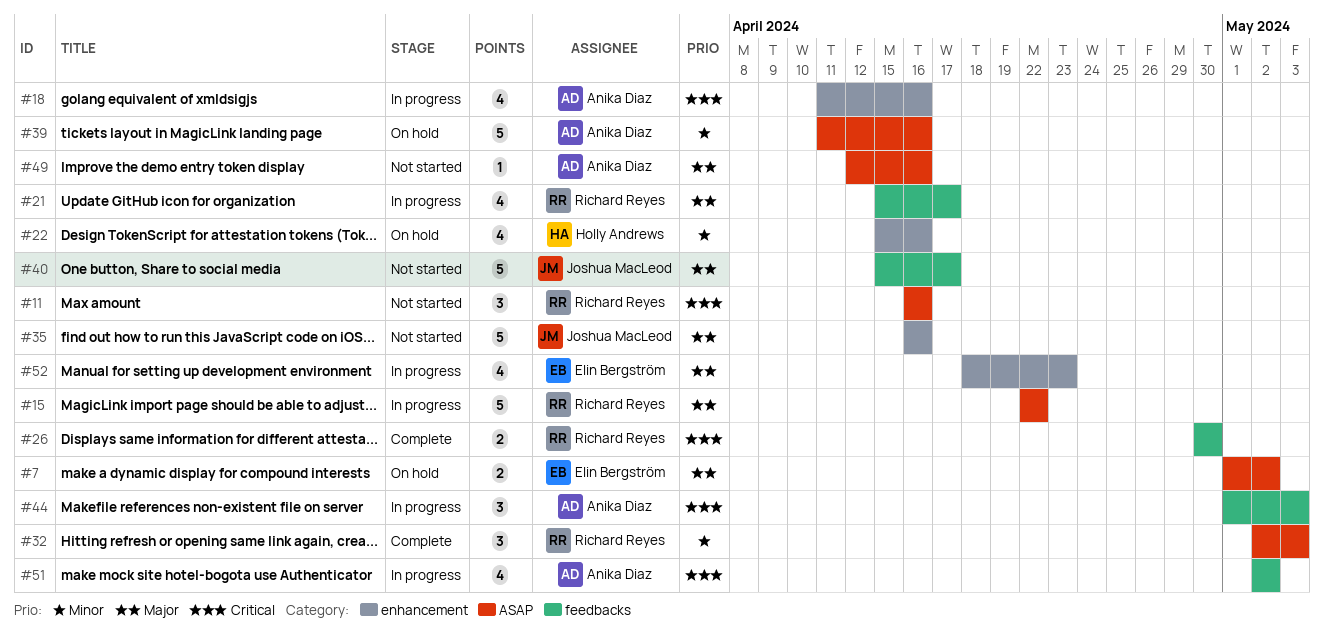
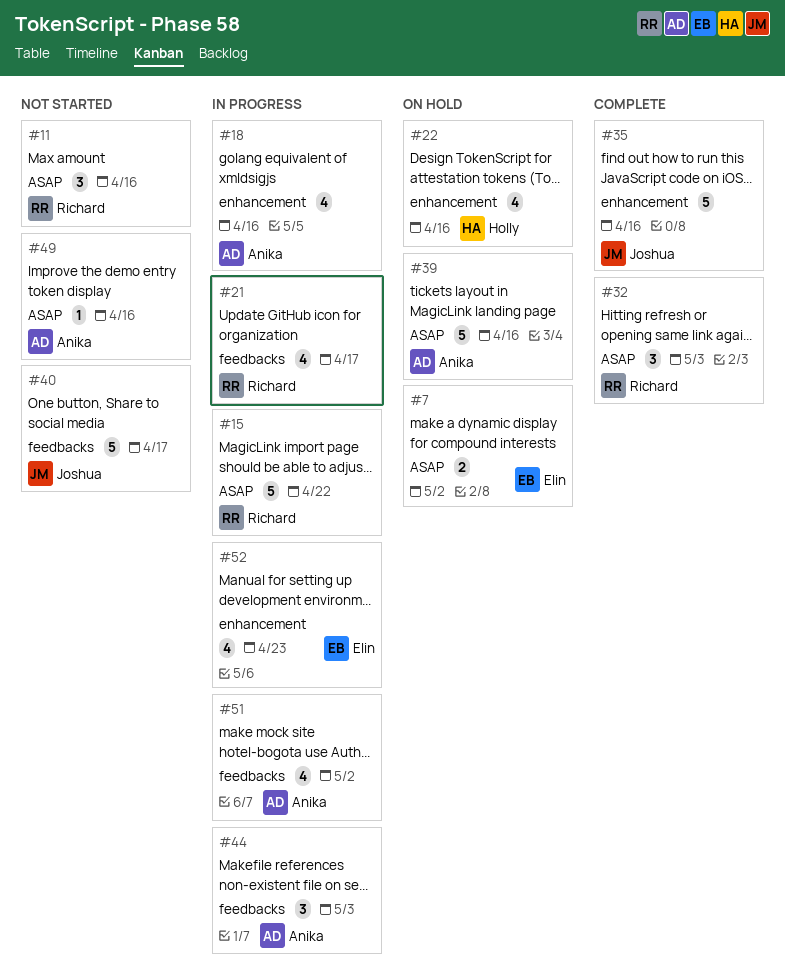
#26: present -> none
#35, status: Not started -> Complete

